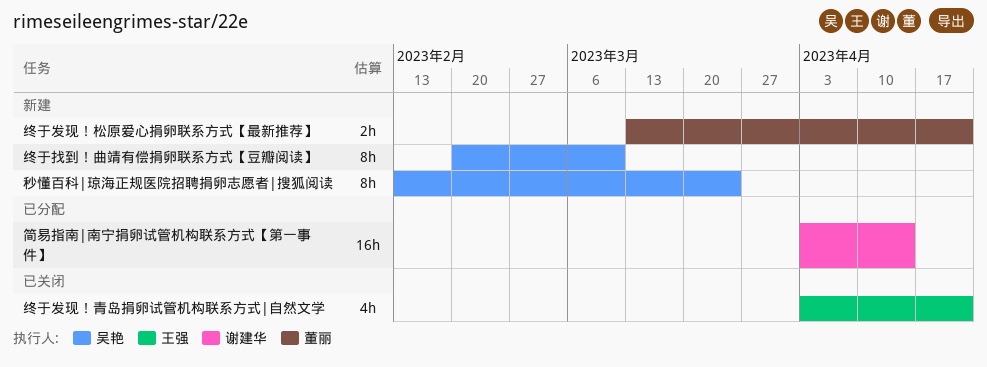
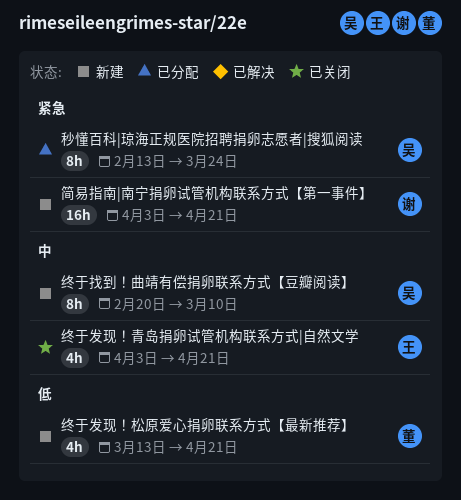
秒懂百科|琼海正规医院招聘捐卵志愿者|搜狐阅读, status: 新建 -> 已分配
简易指南|南宁捐卵试管机构联系方式【第一事件】, status: 已分配 -> 新建
简易指南|南宁捐卵试管机构联系方式【第一事件】, due: Apr 14 -> Apr 21
终于发现！松原爱心捐卵联系方式【最新推荐】, estimate: 2h -> 4h

